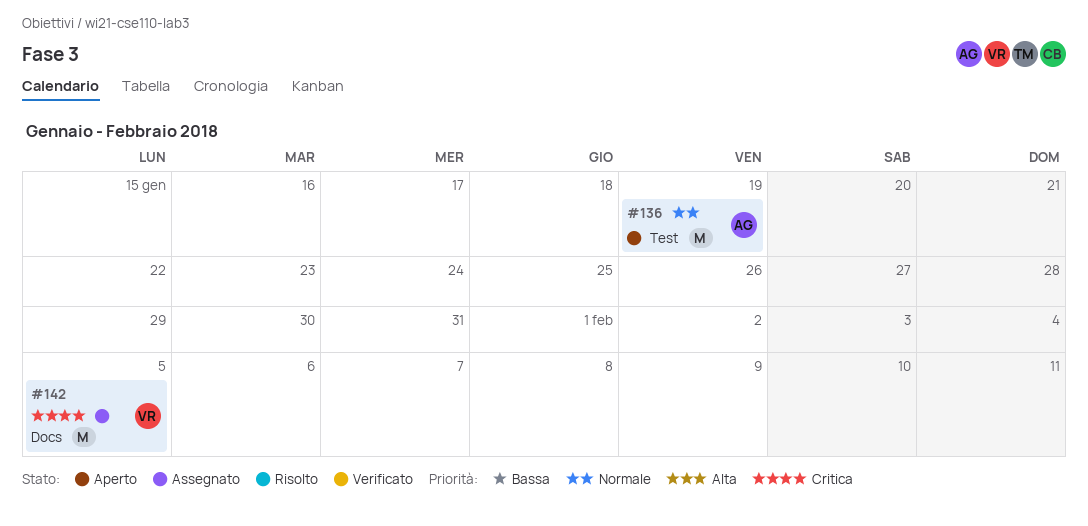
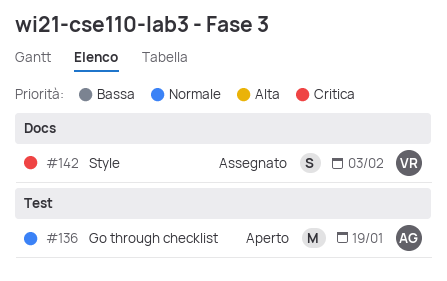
#142, estimate: M -> S
#142, due: Feb 5 -> Feb 3

